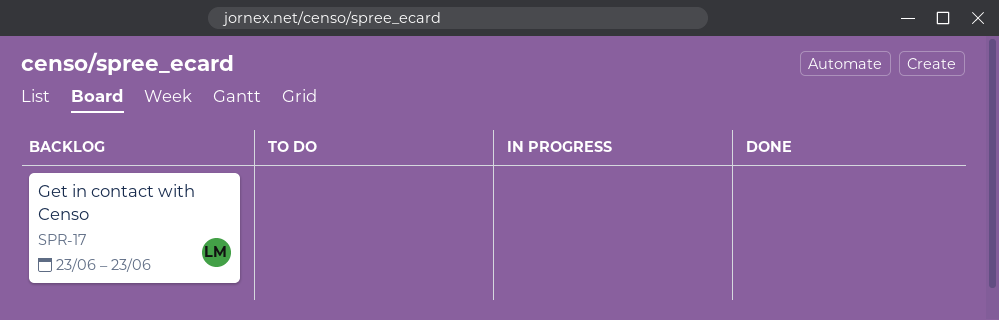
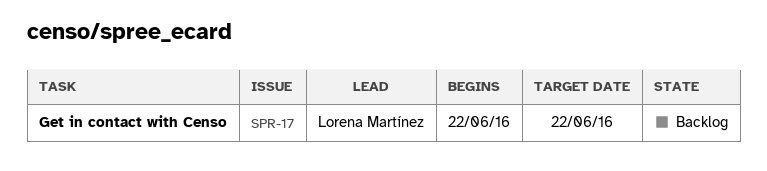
SPR-17, start: Jun 23 -> Jun 22
SPR-17, due: Jun 23 -> Jun 22

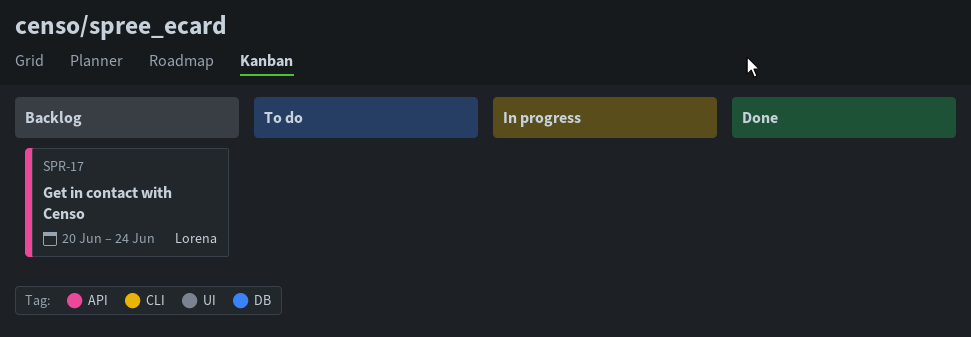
SPR-17, start: Jun 22 -> Jun 20
SPR-17, due: Jun 22 -> Jun 24

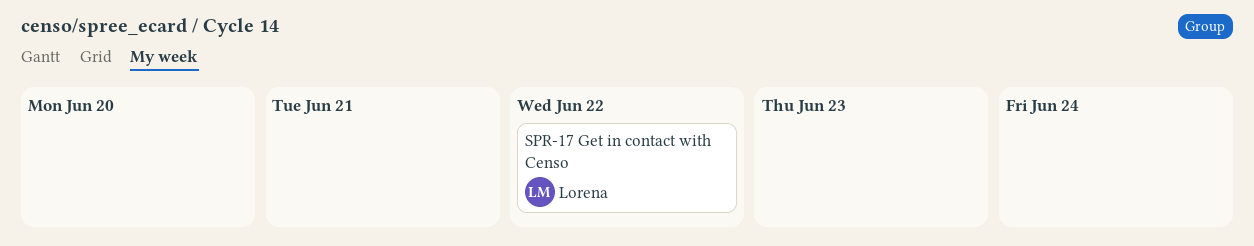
SPR-17, due: Jun 24 -> Jun 22

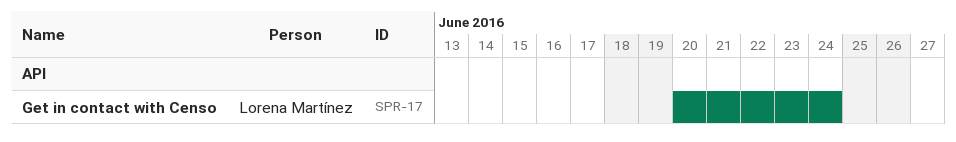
SPR-17, due: Jun 22 -> Jun 24

